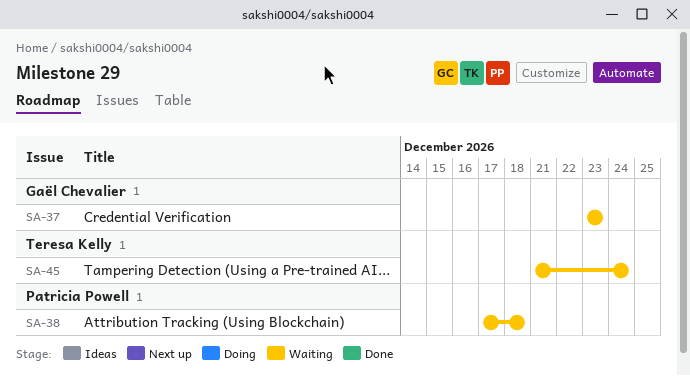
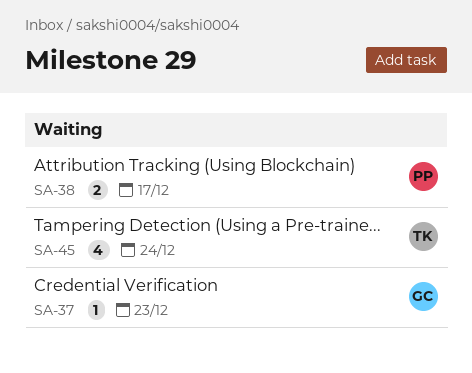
SA-38, due: Dec 18 -> Dec 17

